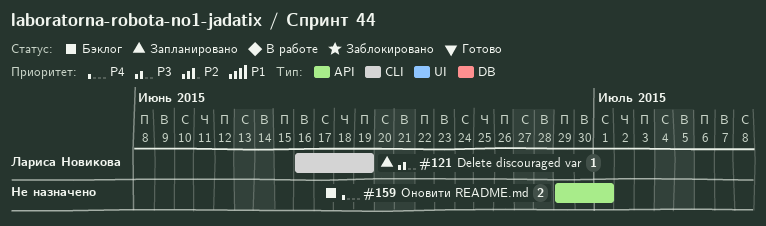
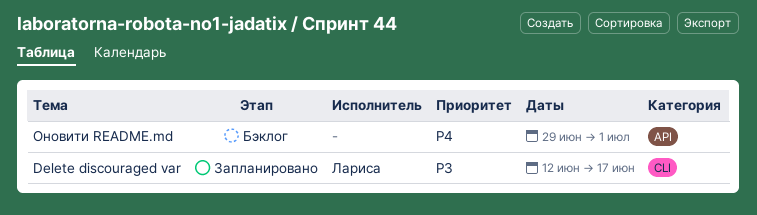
Delete discouraged var, start: Jun 16 -> Jun 12
Delete discouraged var, due: Jun 19 -> Jun 17

